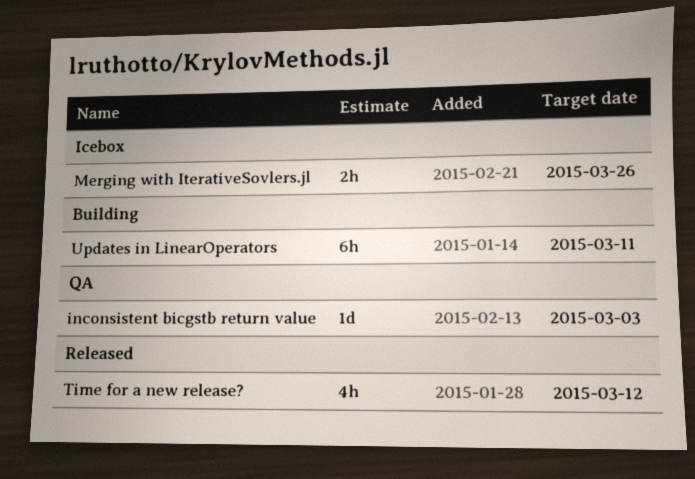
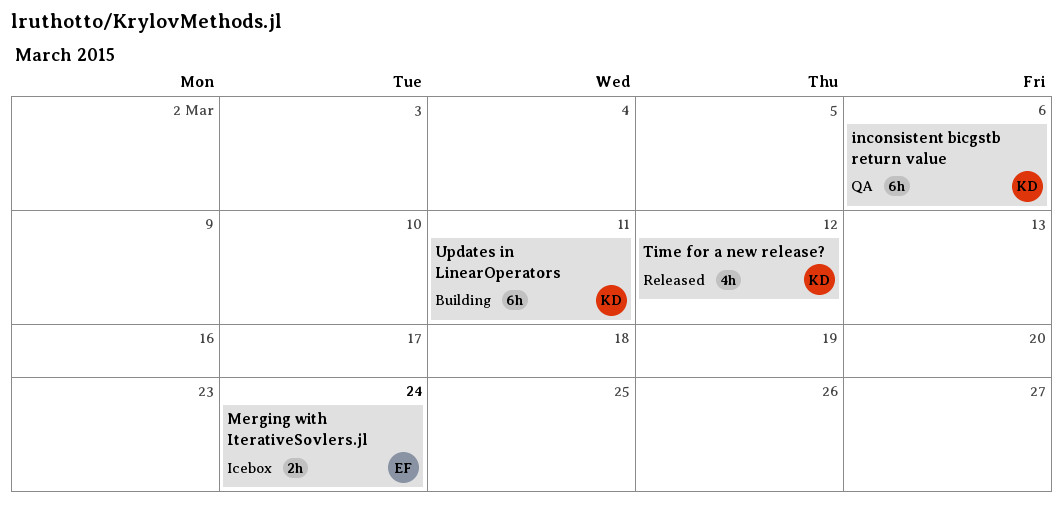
inconsistent bicgstb return value, estimate: 1d -> 6h
inconsistent bicgstb return value, due: Mar 3 -> Mar 6
Merging with IterativeSovlers.jl, due: Mar 26 -> Mar 24

